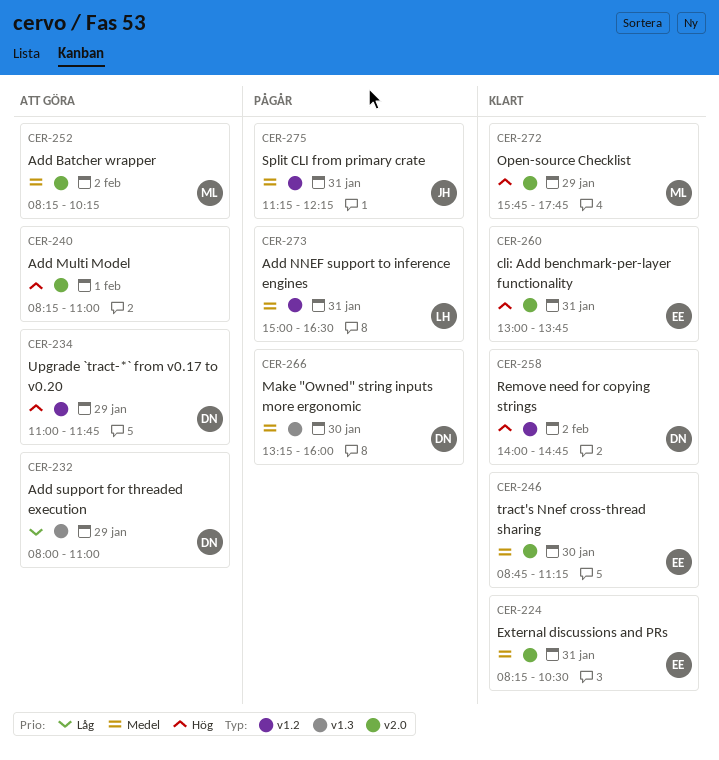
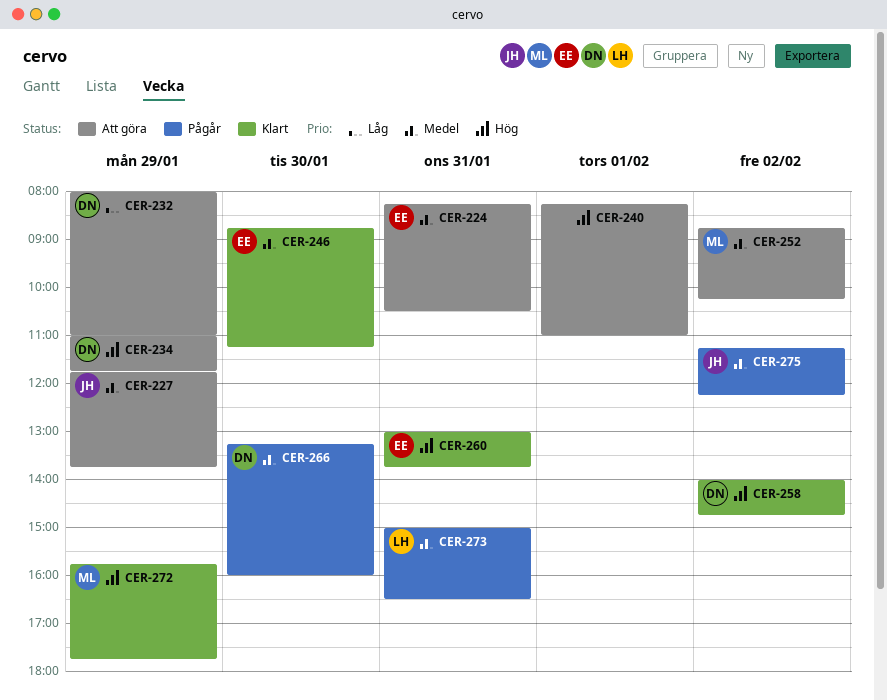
CER-224, status: Klart -> Att göra
CER-227: none -> present
CER-252, begins: 08:15 -> 08:45
CER-275, day: Jan 31 -> Feb 2

